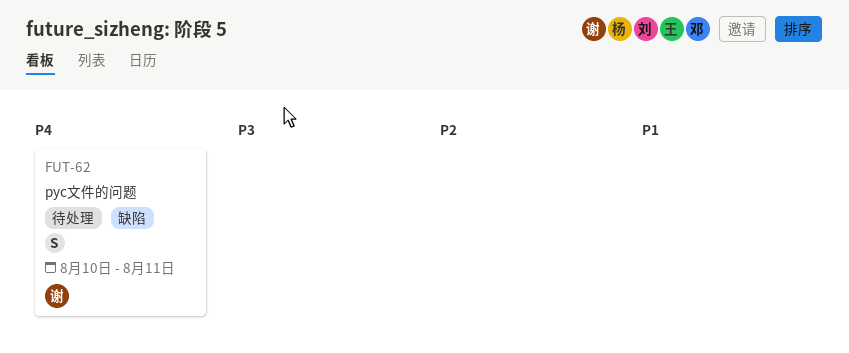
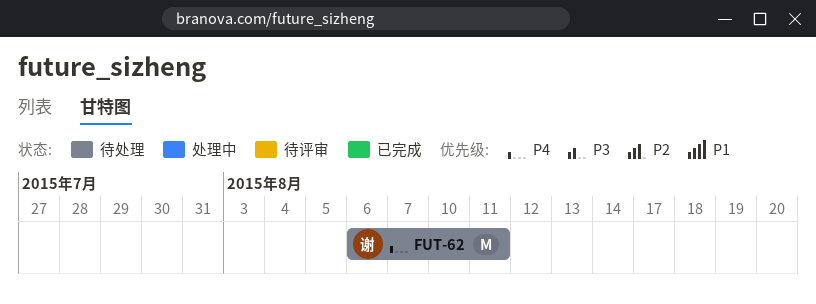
FUT-62, estimate: S -> M
FUT-62, start: Aug 10 -> Aug 6

